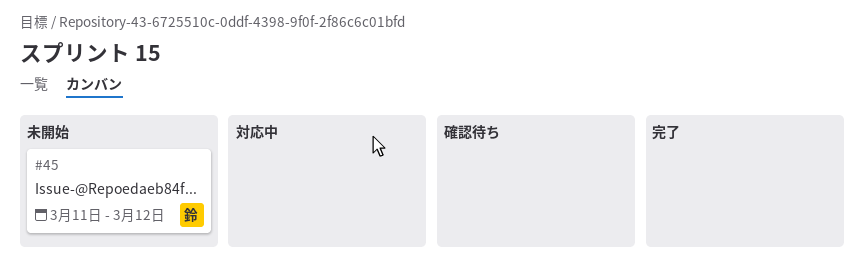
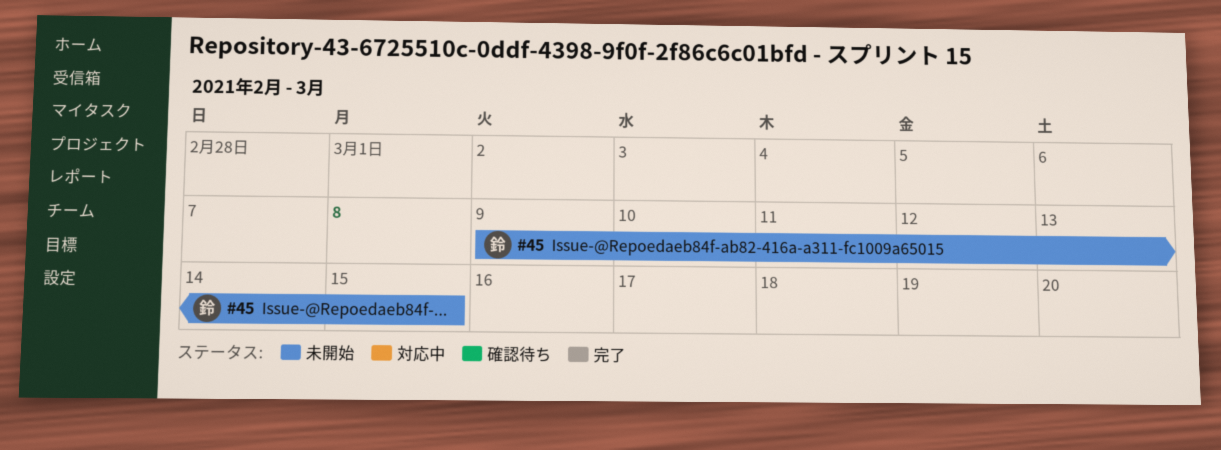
#45, start: Mar 11 -> Mar 9
#45, due: Mar 12 -> Mar 15

